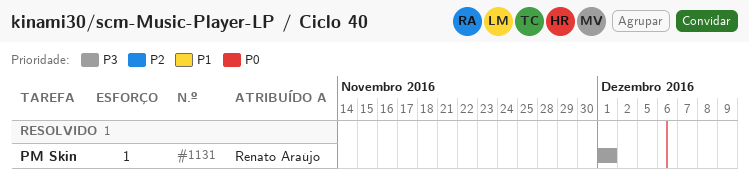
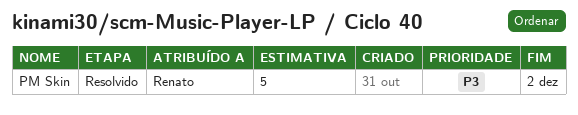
PM Skin, estimate: 1 -> 5
PM Skin, due: Dec 1 -> Dec 2

